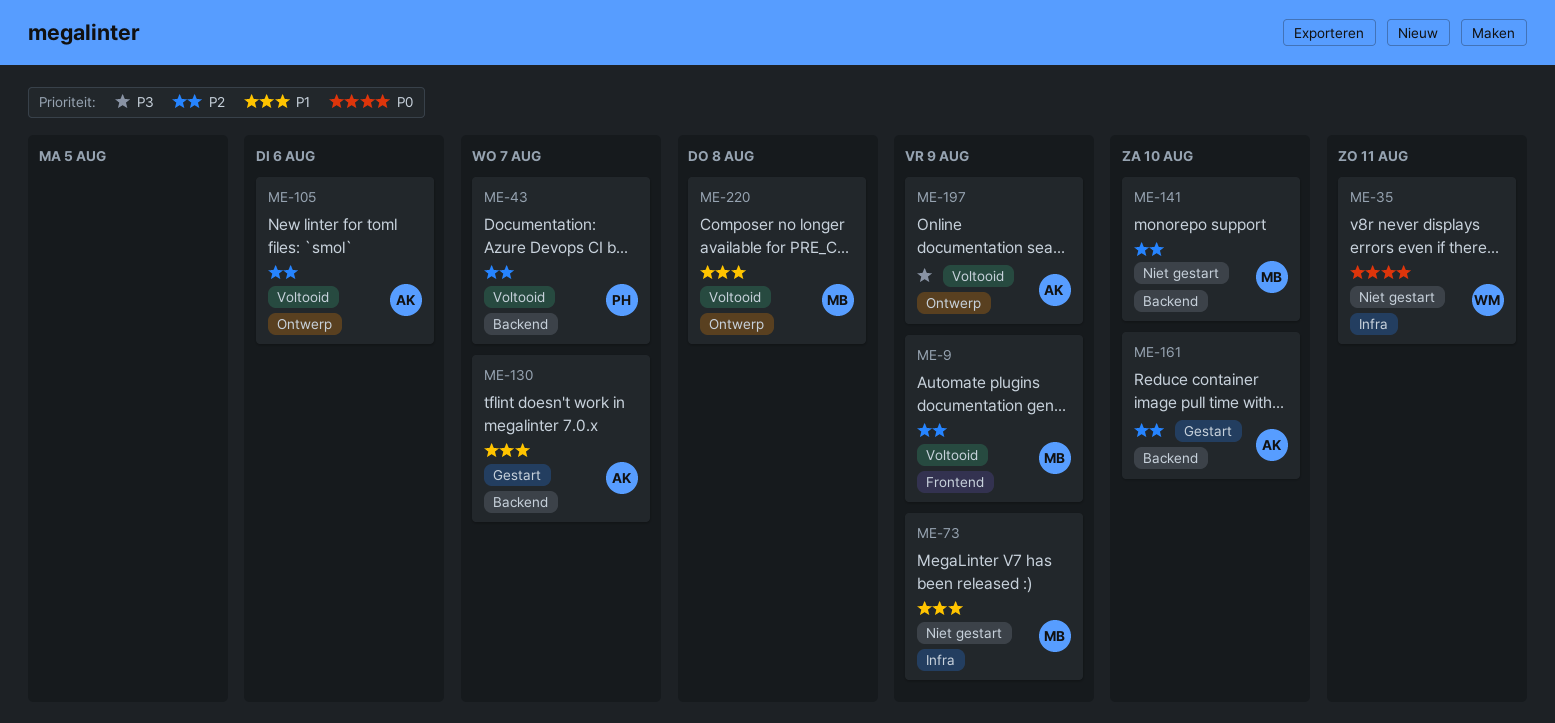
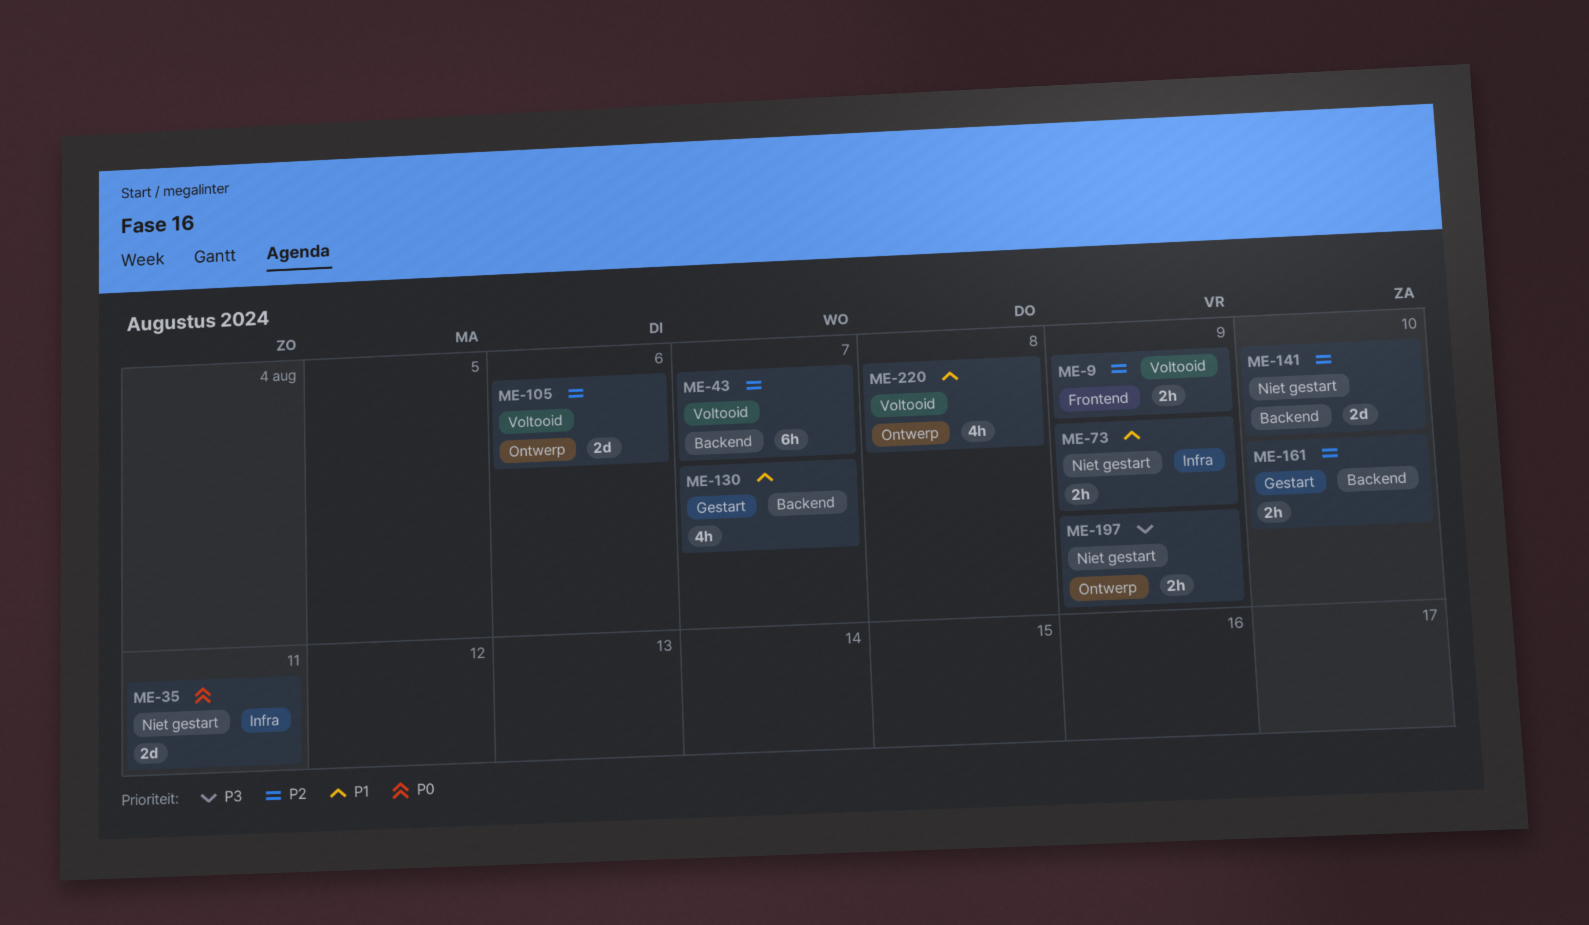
ME-197, status: Voltooid -> Niet gestart

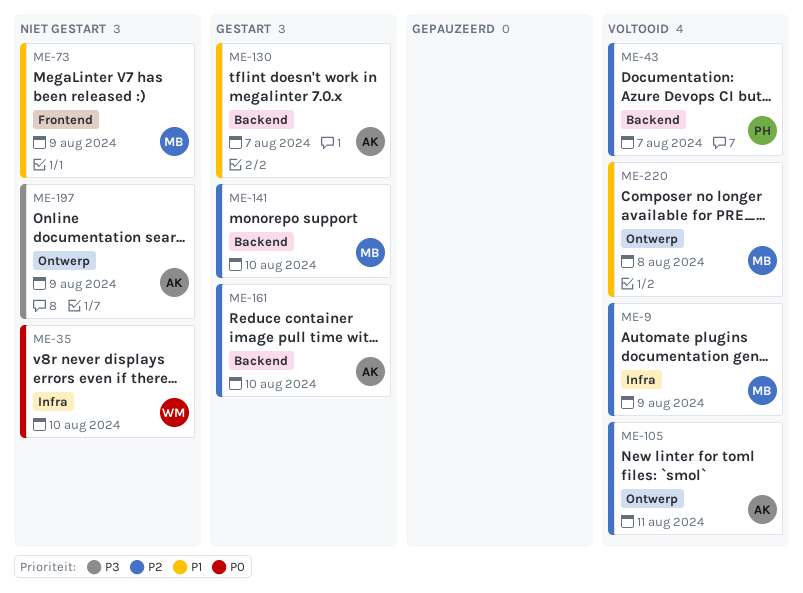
ME-9, label: Frontend -> Infra
ME-35, due: Aug 11 -> Aug 10
ME-73, label: Infra -> Frontend
ME-105, due: Aug 6 -> Aug 11
ME-141, status: Niet gestart -> Gestart

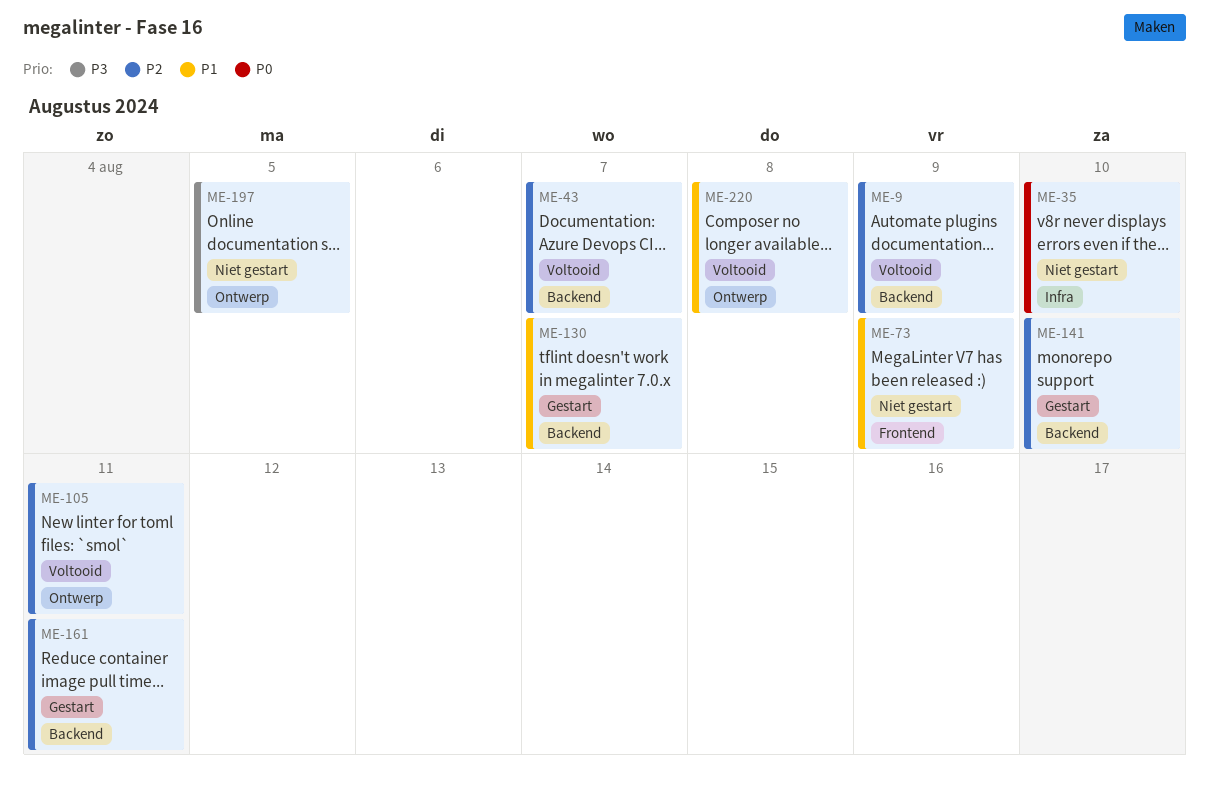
ME-9, label: Infra -> Backend
ME-161, due: Aug 10 -> Aug 11
ME-197, due: Aug 9 -> Aug 5

